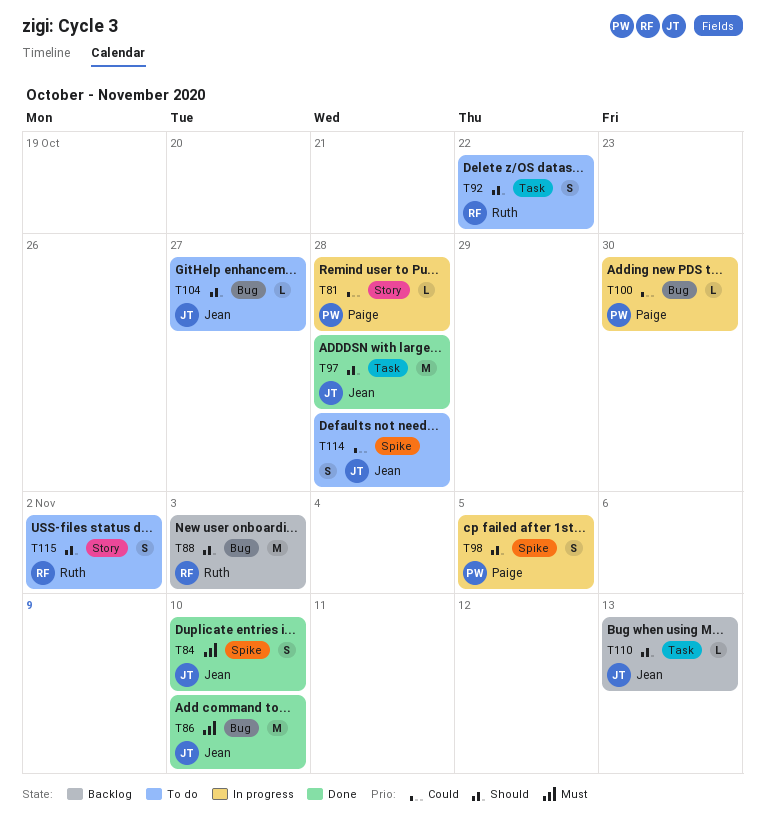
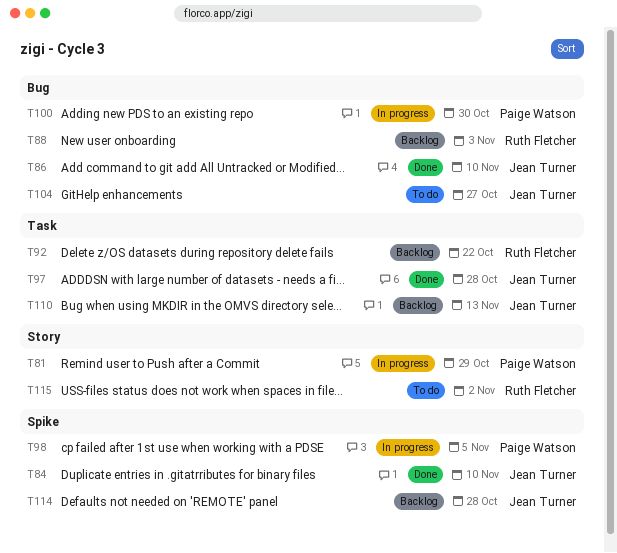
T81, due: Oct 28 -> Oct 29
T92, status: To do -> Backlog
T114, status: To do -> Backlog

